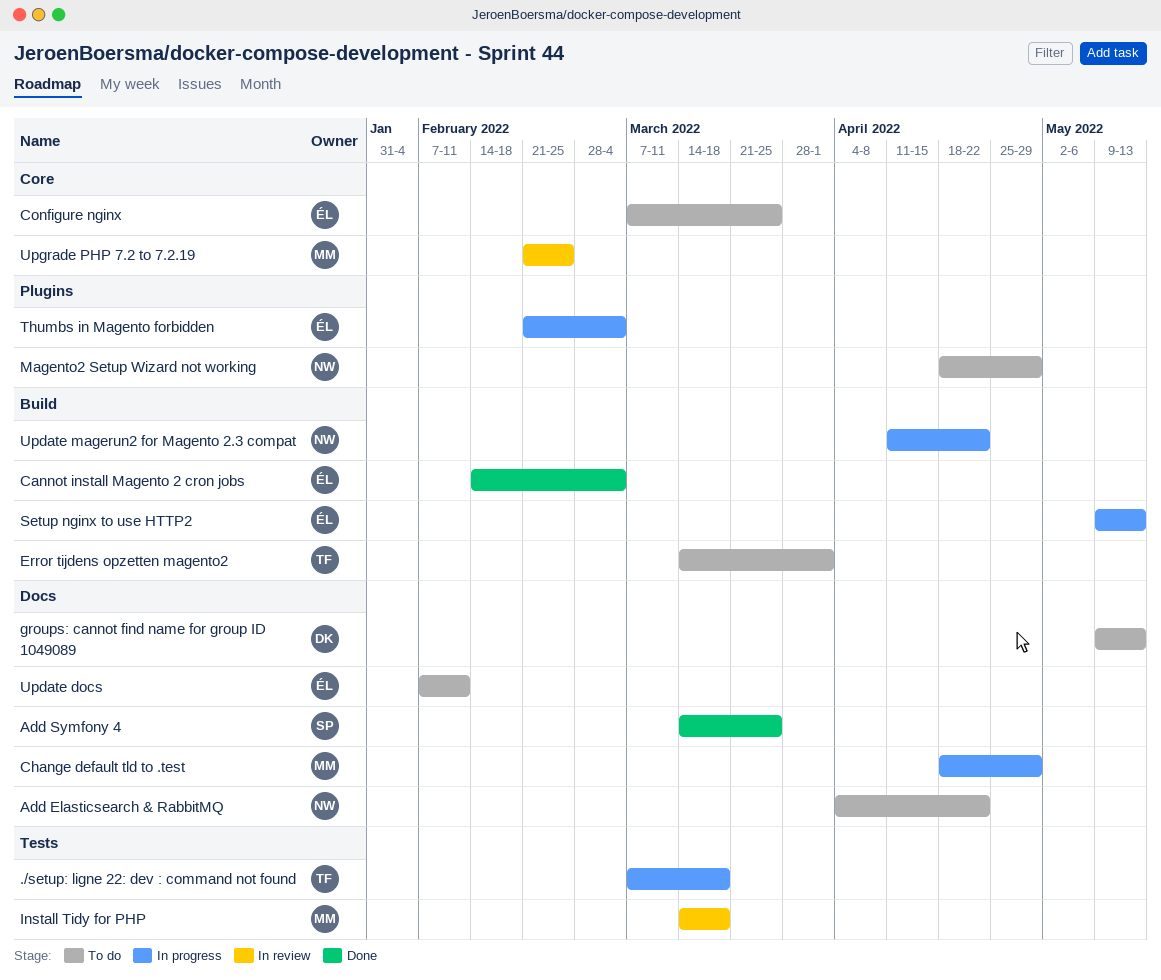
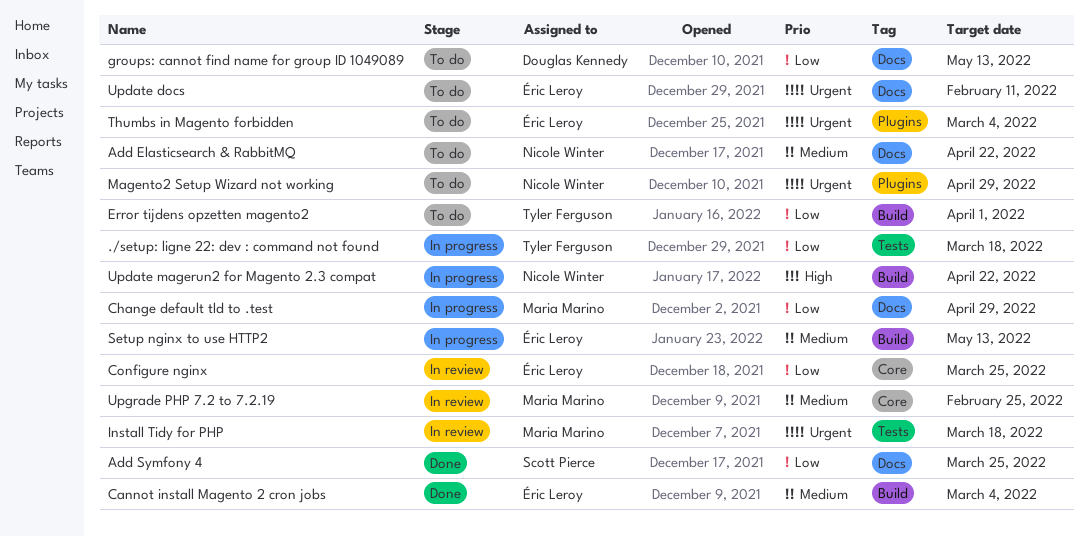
Configure nginx, status: To do -> In review
Thumbs in Magento forbidden, status: In progress -> To do

